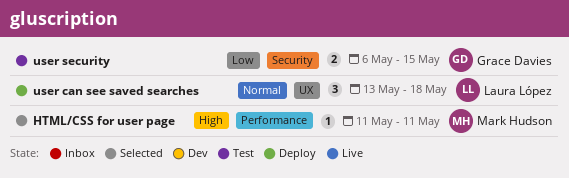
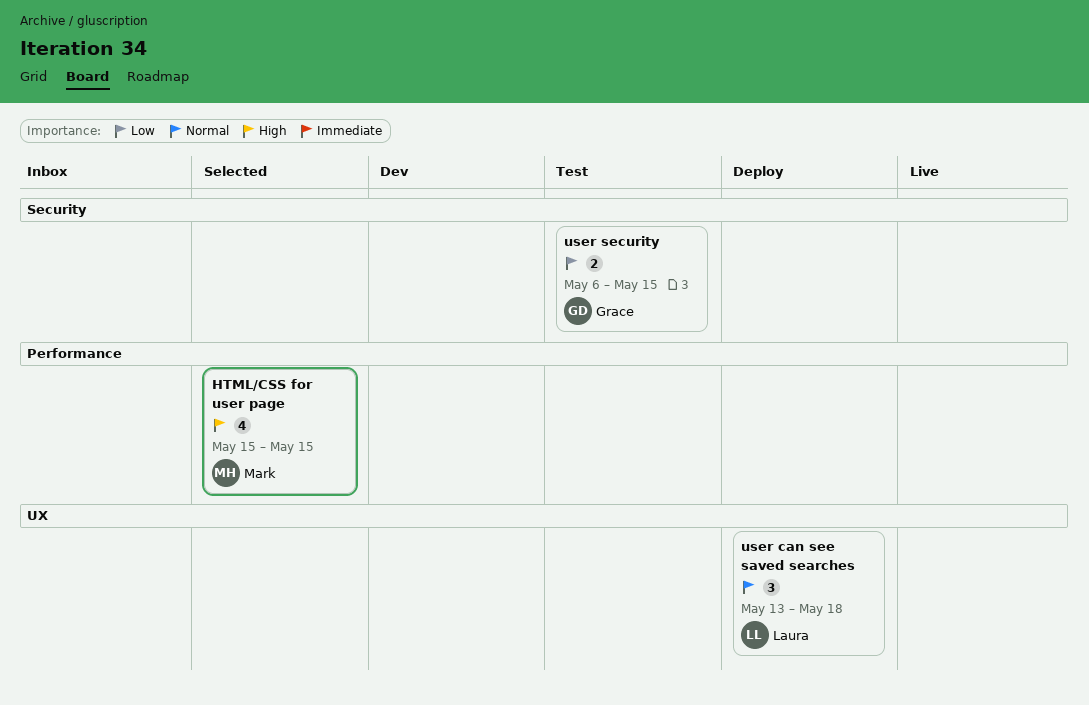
HTML/CSS for user page, estimate: 1 -> 4
HTML/CSS for user page, start: May 11 -> May 15
HTML/CSS for user page, due: May 11 -> May 15

